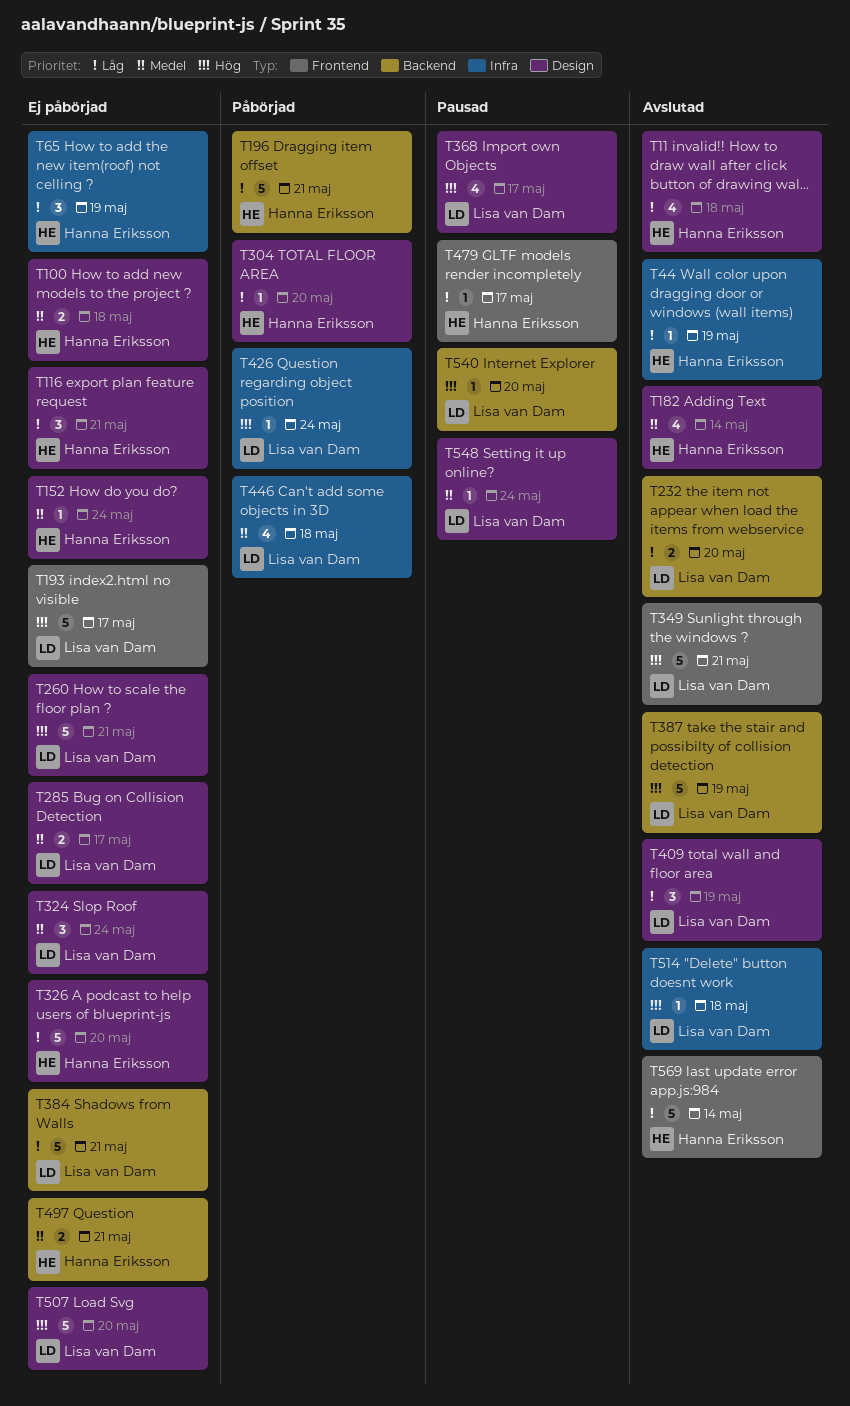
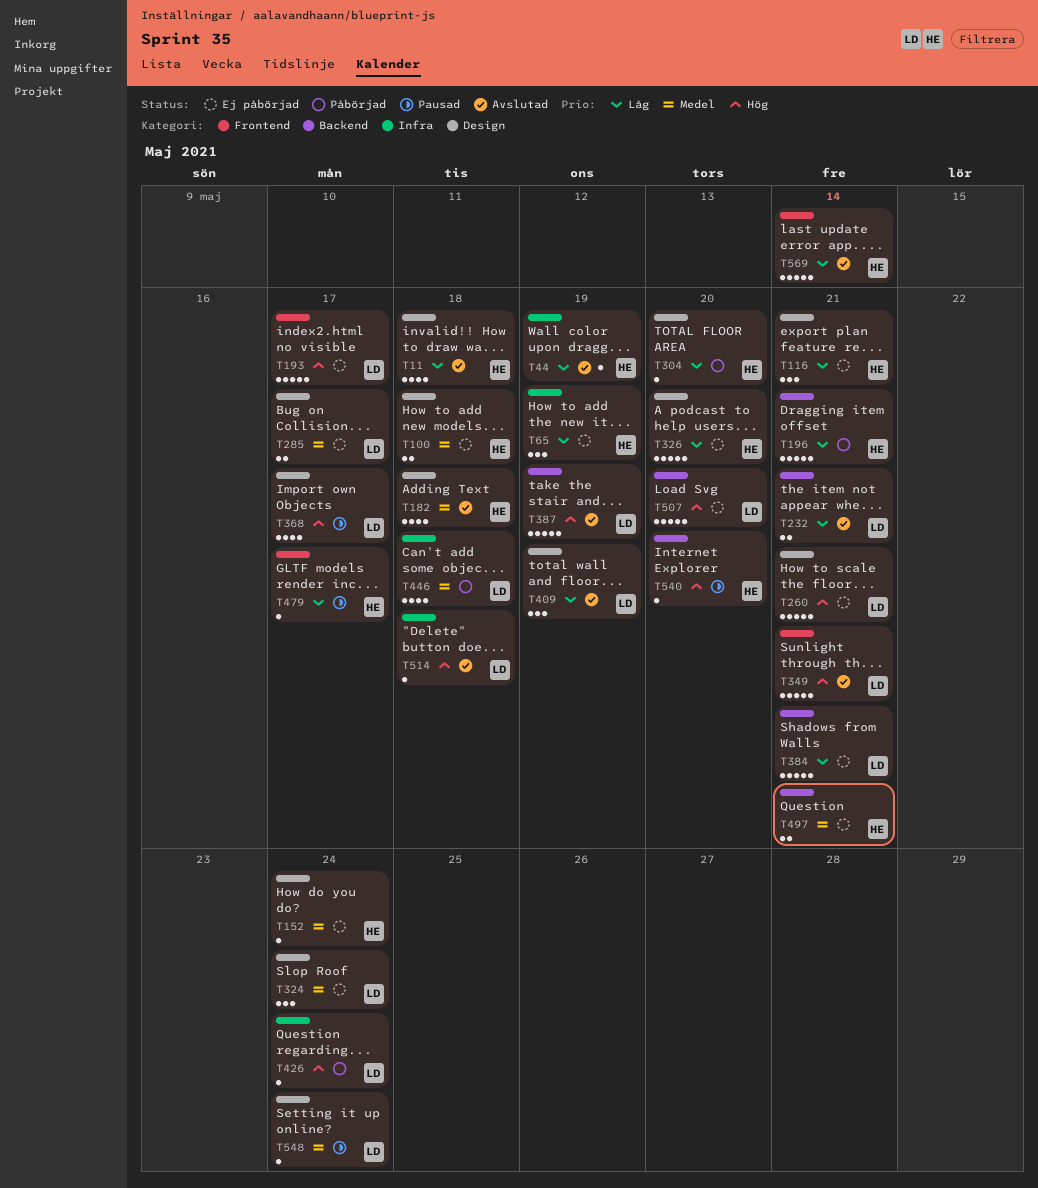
T182, due: May 14 -> May 18
T232, due: May 20 -> May 21
T507, label: Design -> Backend
T540, owner: Lisa van Dam -> Hanna Eriksson

